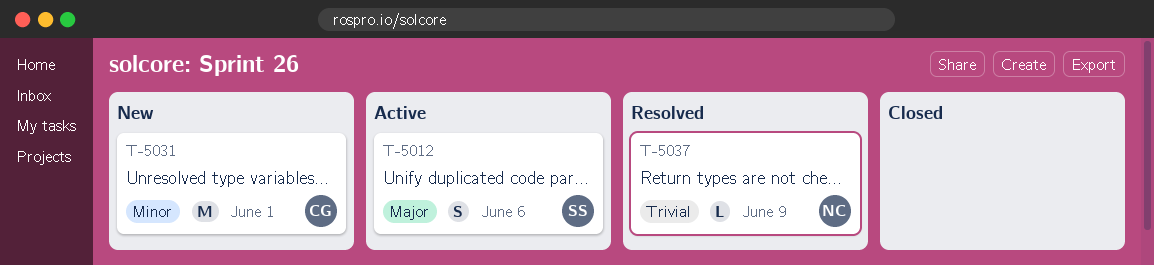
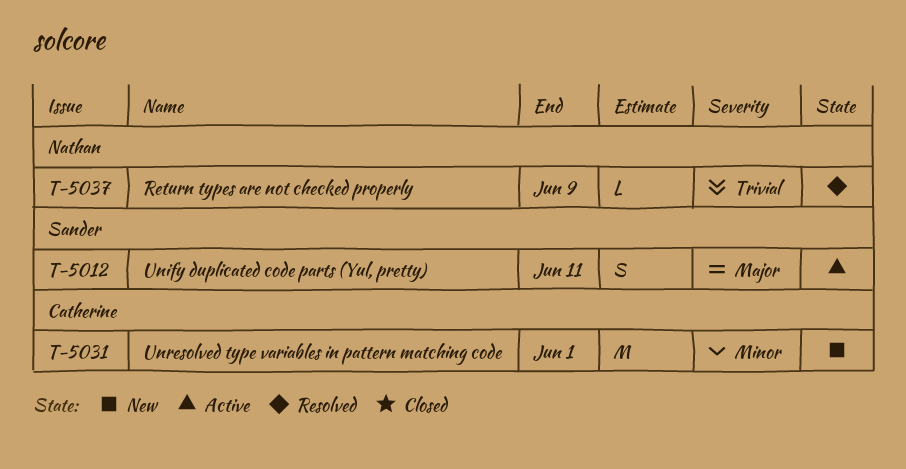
T-5012, due: Jun 6 -> Jun 11

